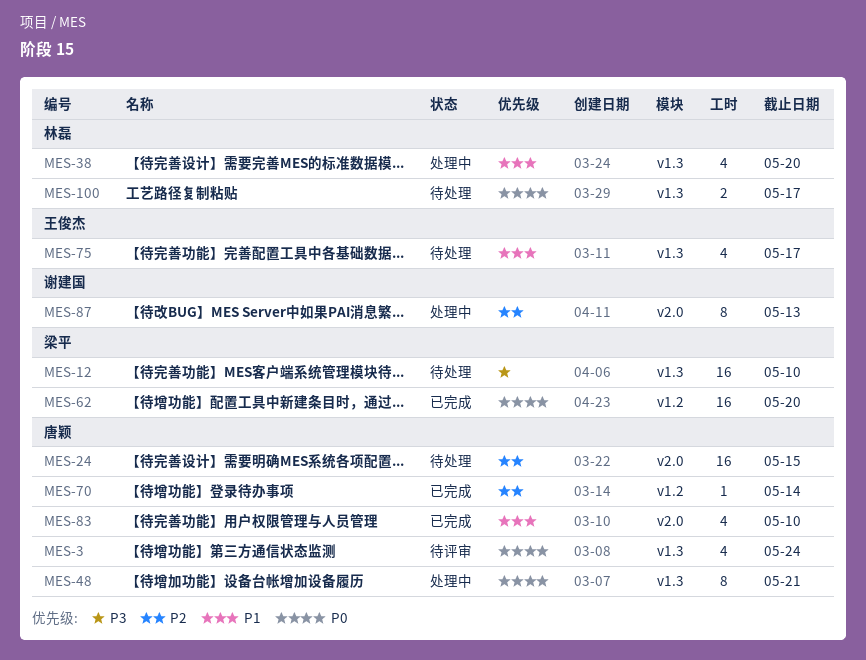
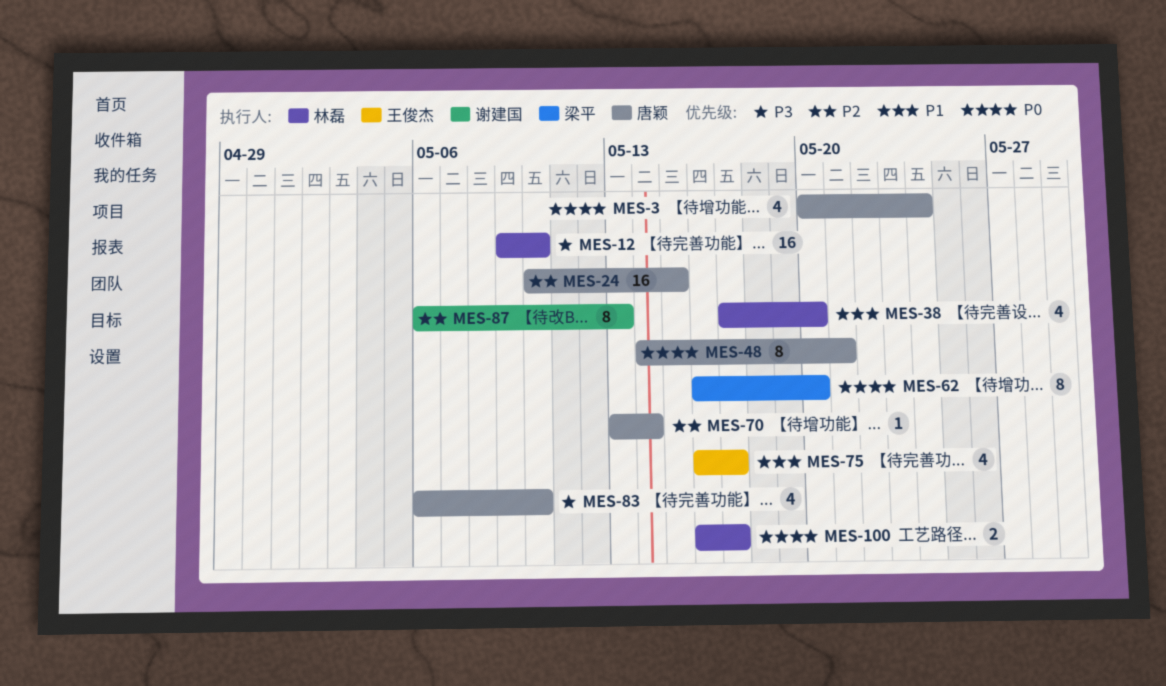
MES-12, owner: 梁平 -> 林磊
MES-62, estimate: 16 -> 8
MES-83, priority: P1 -> P3

